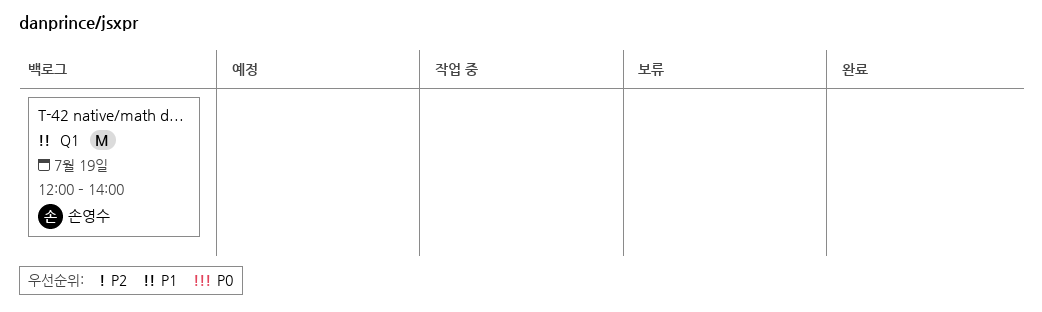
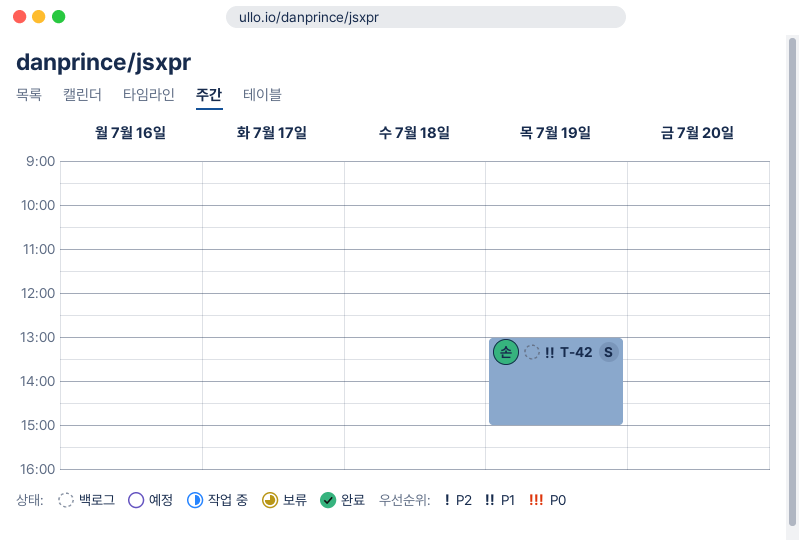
T-42, estimate: M -> S
T-42, begins: 12:00 -> 13:00
T-42, ends: 14:00 -> 15:00

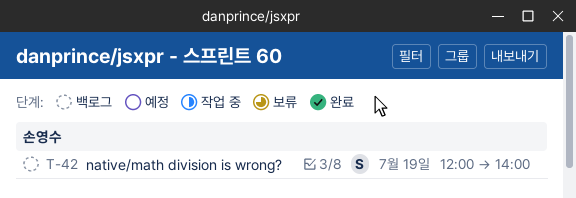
T-42, begins: 13:00 -> 12:00
T-42, ends: 15:00 -> 14:00

